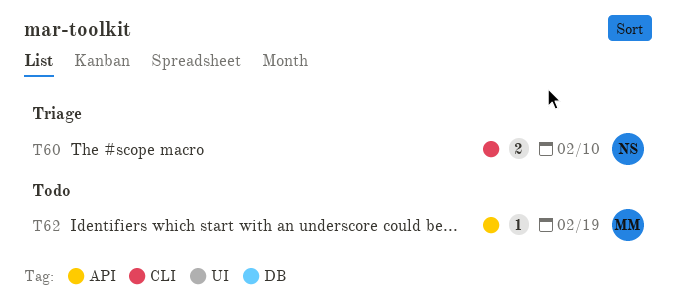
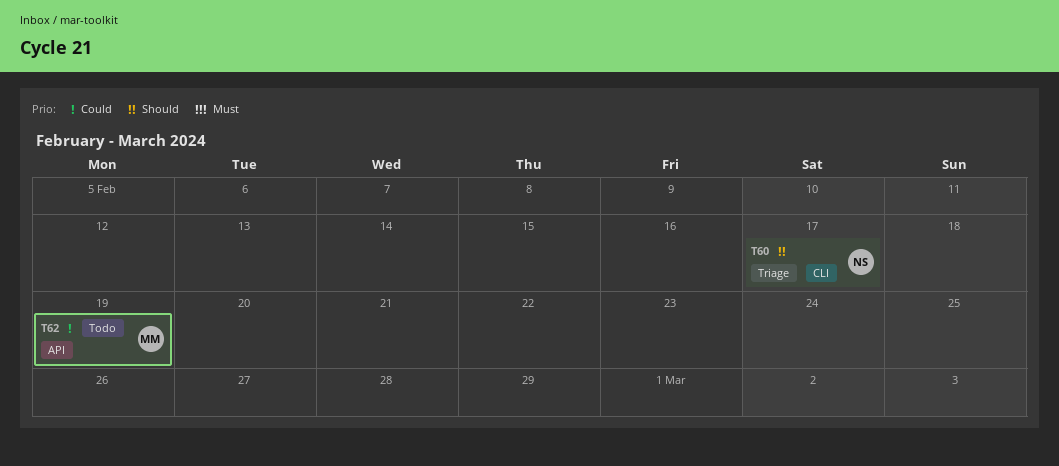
T60, due: Feb 10 -> Feb 17

